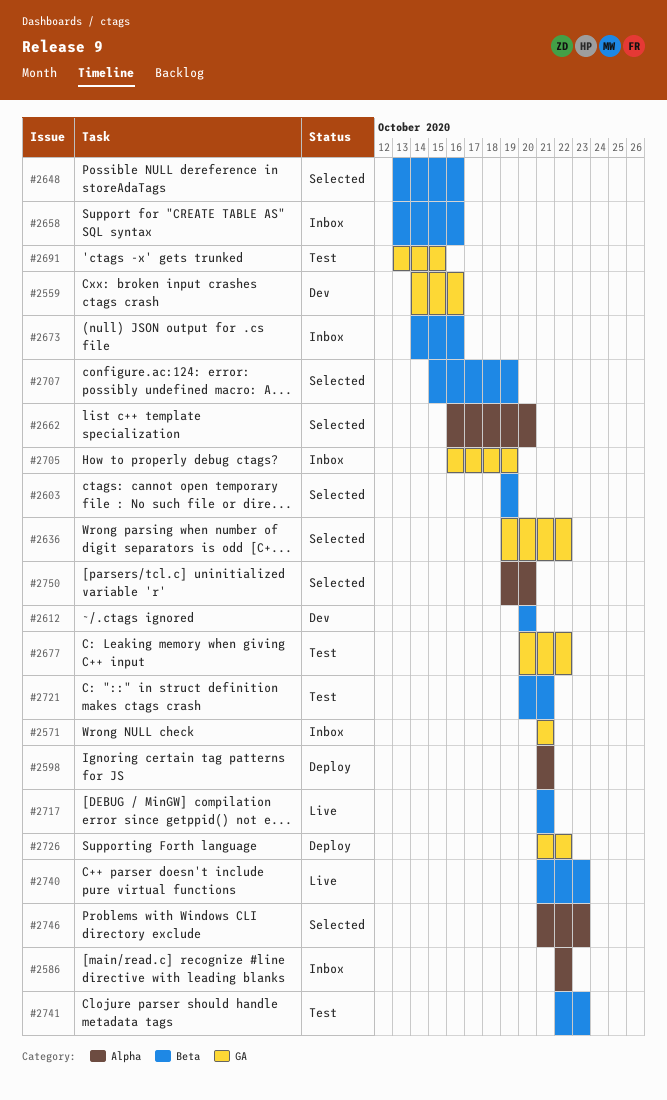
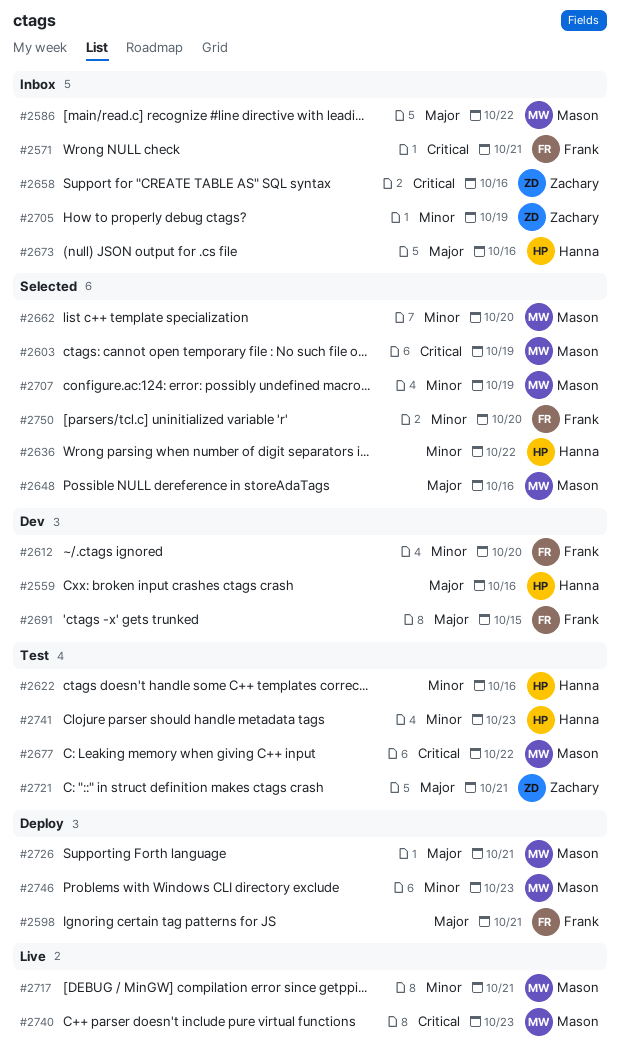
#2622: none -> present
#2691, status: Test -> Dev
#2726, due: Oct 22 -> Oct 21
#2746, status: Selected -> Deploy

